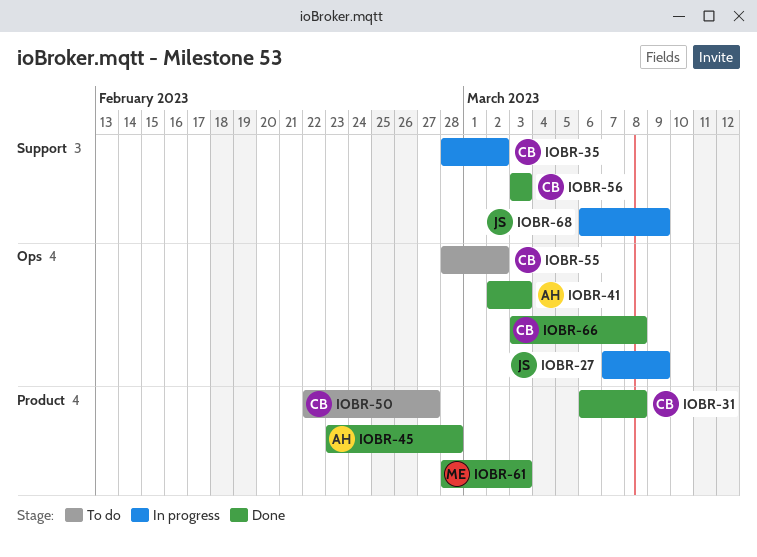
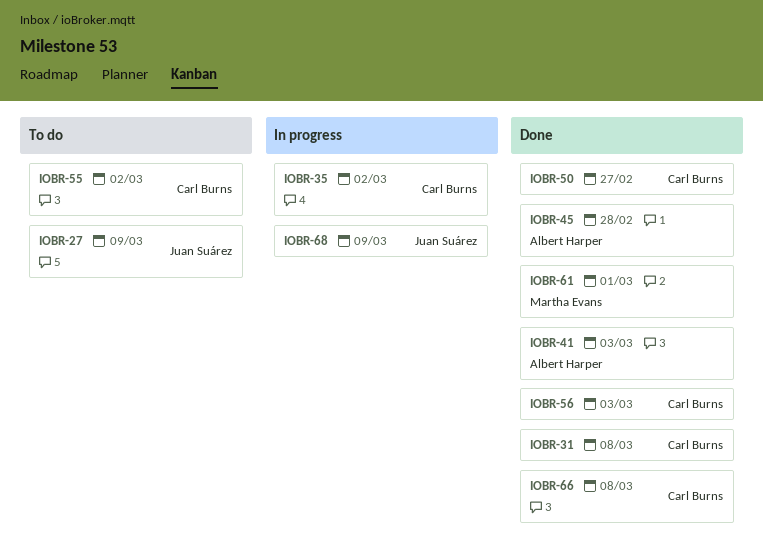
IOBR-27, status: In progress -> To do
IOBR-50, status: To do -> Done
IOBR-61, due: Mar 3 -> Mar 1

